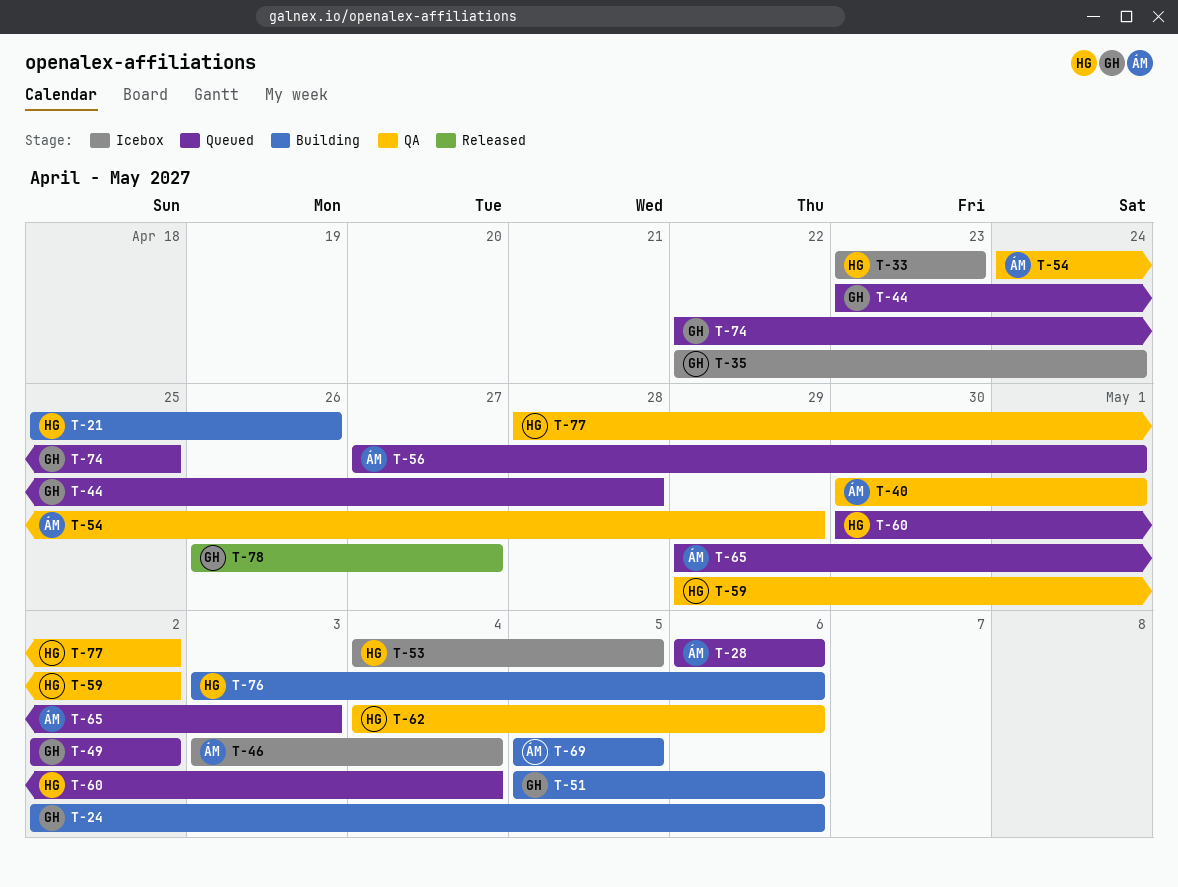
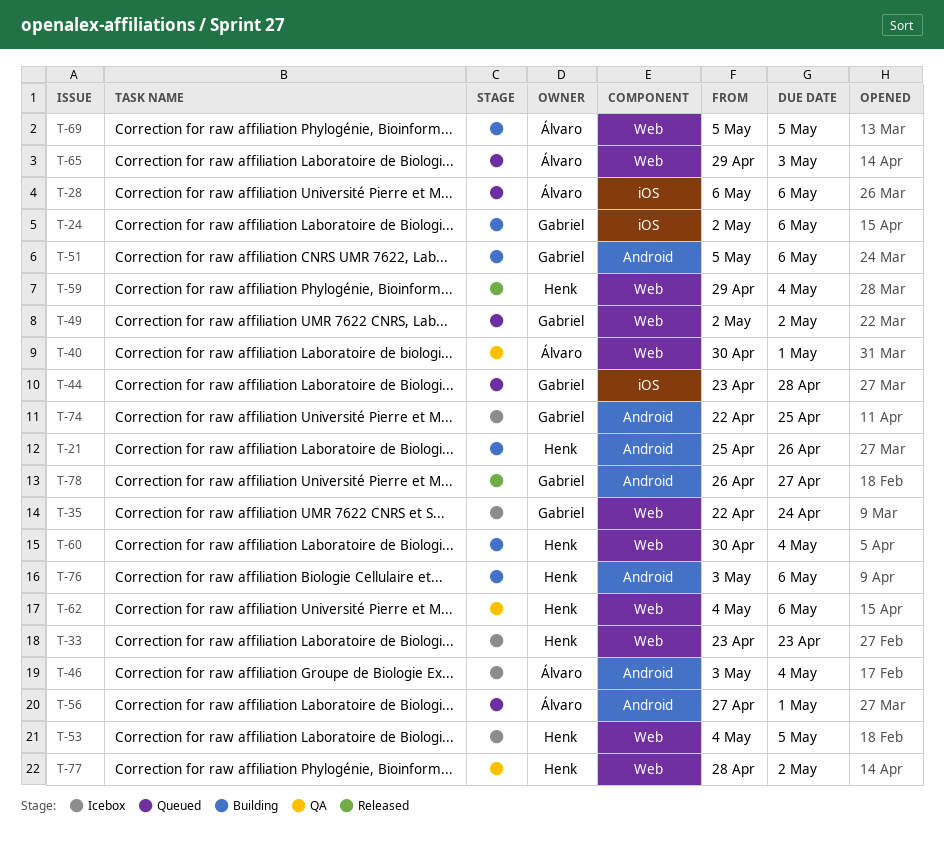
T-54: present -> none
T-59, status: QA -> Released
T-59, due: May 2 -> May 4
T-60, status: Queued -> Building
T-74, status: Queued -> Icebox

